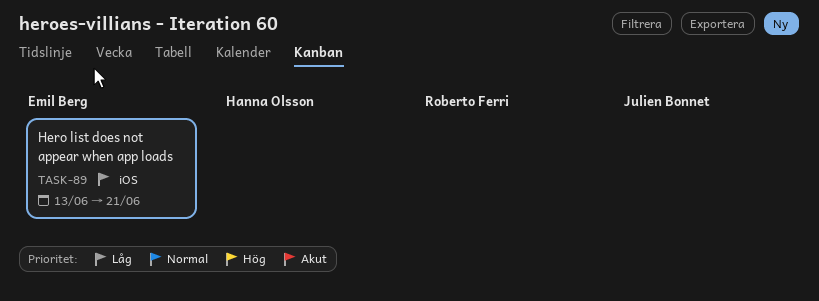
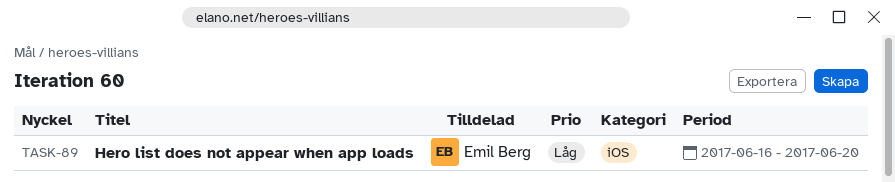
TASK-89, start: Jun 13 -> Jun 16
TASK-89, due: Jun 21 -> Jun 20

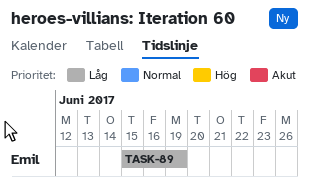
TASK-89, start: Jun 16 -> Jun 15
TASK-89, due: Jun 20 -> Jun 19

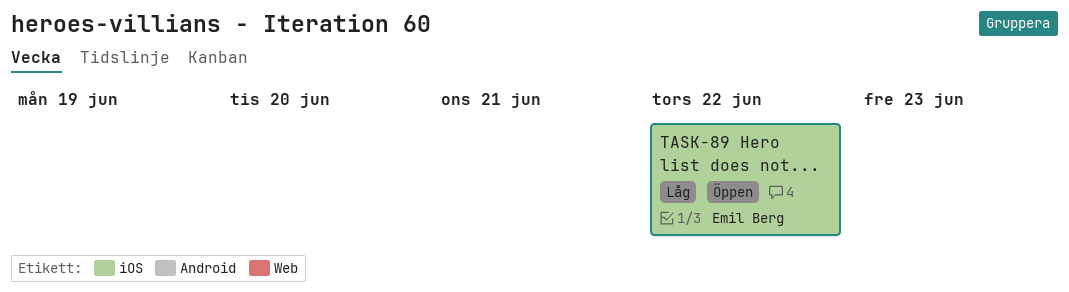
TASK-89, due: Jun 19 -> Jun 22

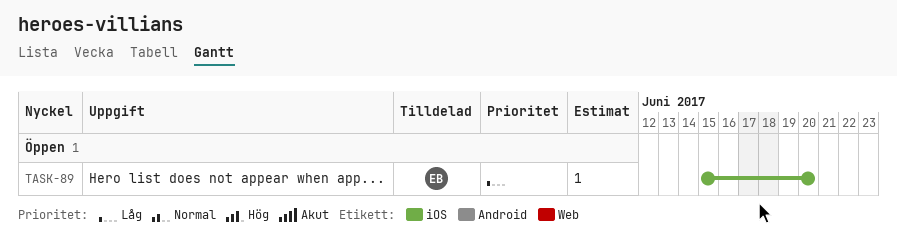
TASK-89, due: Jun 22 -> Jun 20

